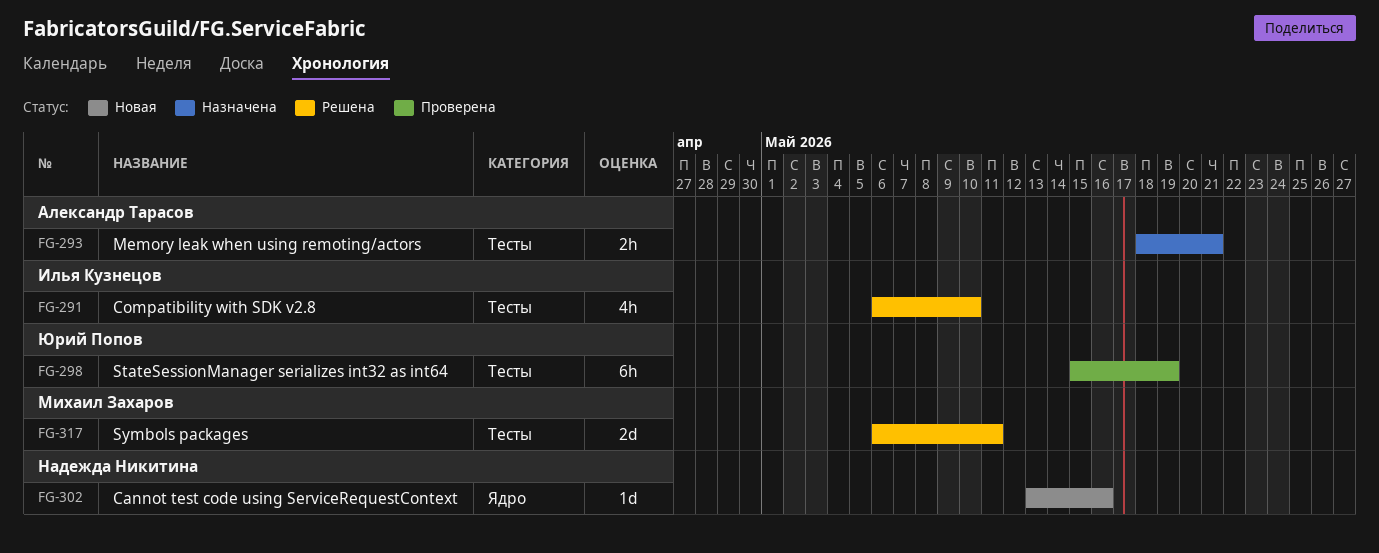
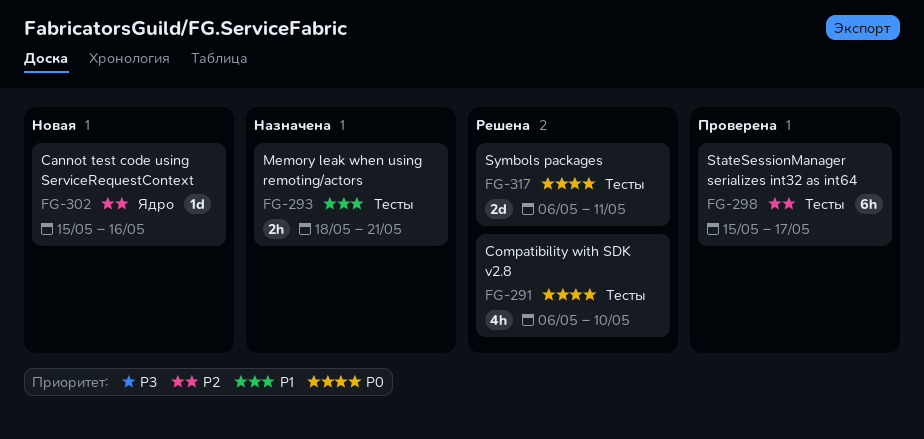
FG-298, due: May 19 -> May 17
FG-302, start: May 13 -> May 15

